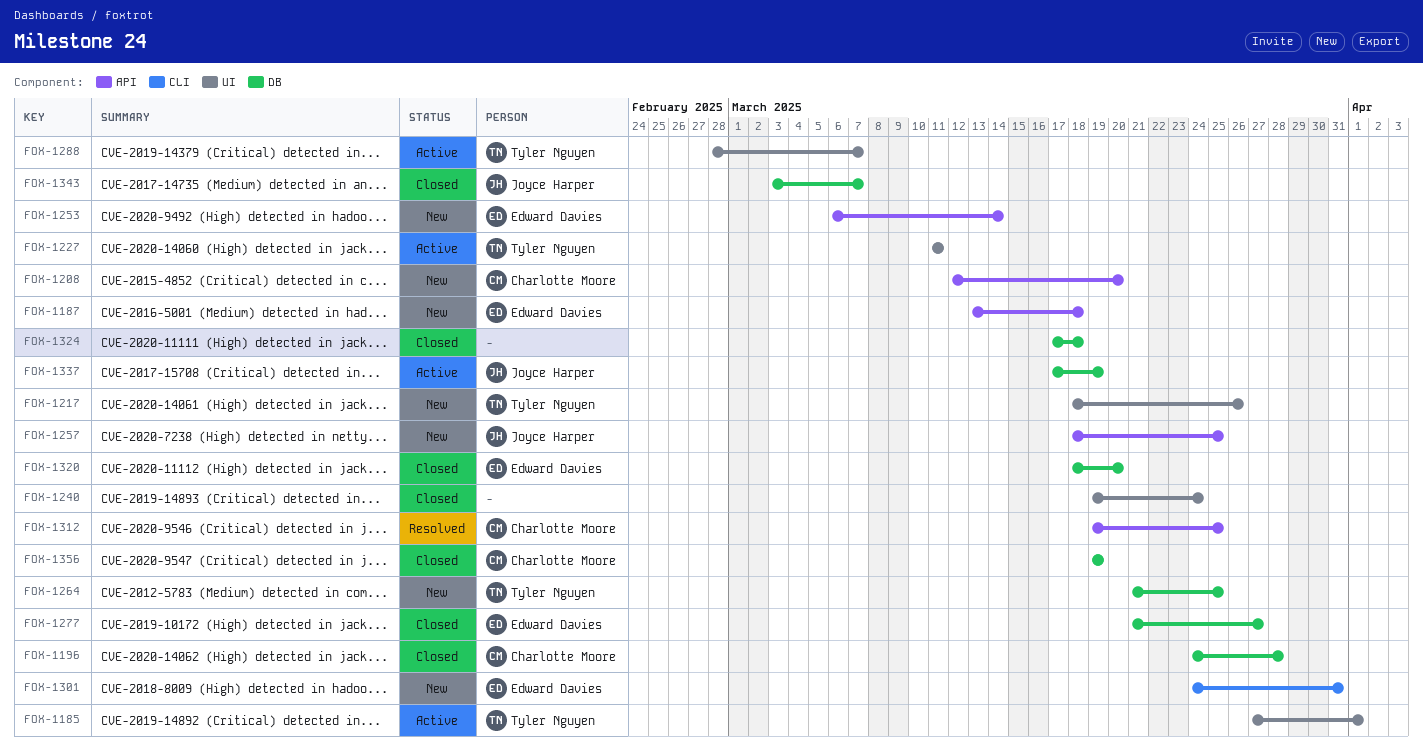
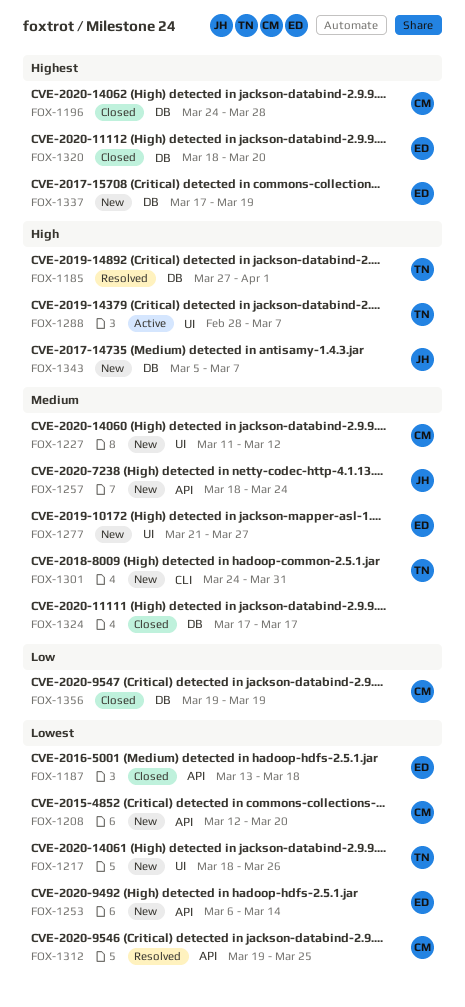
FOX-1185, status: Active -> Resolved
FOX-1185, label: UI -> DB
FOX-1187, status: New -> Closed
FOX-1227, status: Active -> New
FOX-1227, owner: Tyler Nguyen -> Charlotte Moore
FOX-1227, due: Mar 11 -> Mar 12
FOX-1240: present -> none
FOX-1257, due: Mar 25 -> Mar 24
FOX-1264: present -> none
FOX-1277, status: Closed -> New
FOX-1277, label: DB -> UI
FOX-1301, owner: Edward Davies -> Tyler Nguyen
FOX-1324, due: Mar 18 -> Mar 17
FOX-1337, status: Active -> New
FOX-1337, owner: Joyce Harper -> Edward Davies
FOX-1343, status: Closed -> New
FOX-1343, start: Mar 3 -> Mar 5

